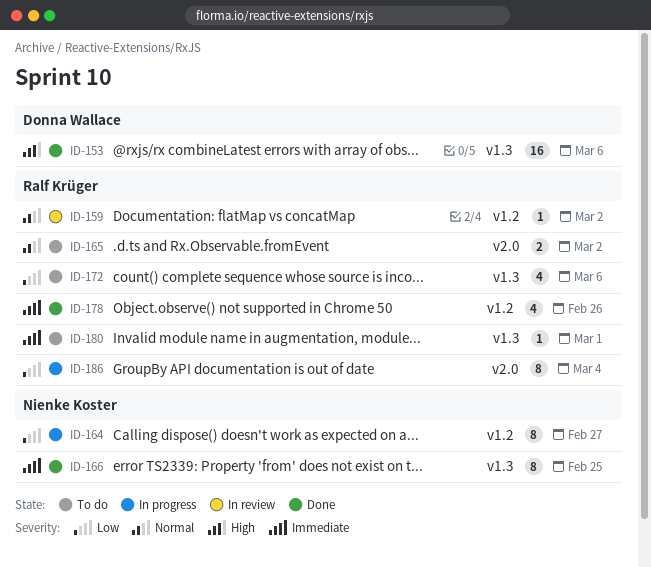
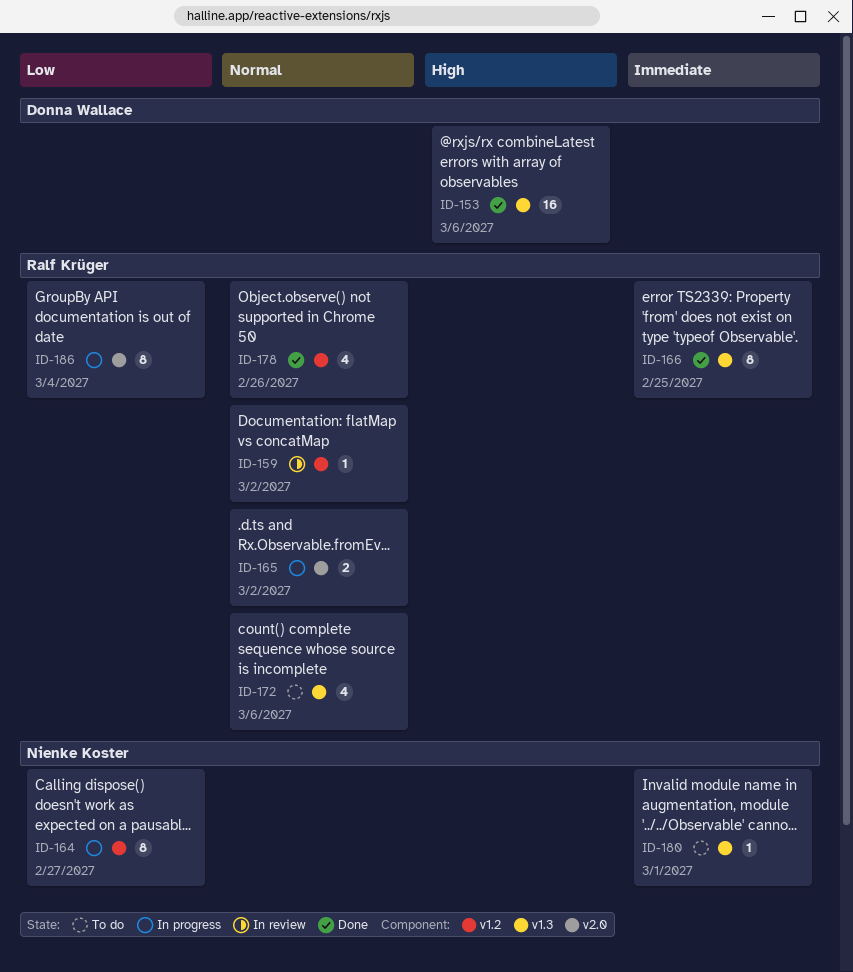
ID-165, status: To do -> In progress
ID-166, owner: Nienke Koster -> Ralf Krüger
ID-172, priority: Low -> Normal
ID-178, priority: Immediate -> Normal
ID-180, owner: Ralf Krüger -> Nienke Koster

